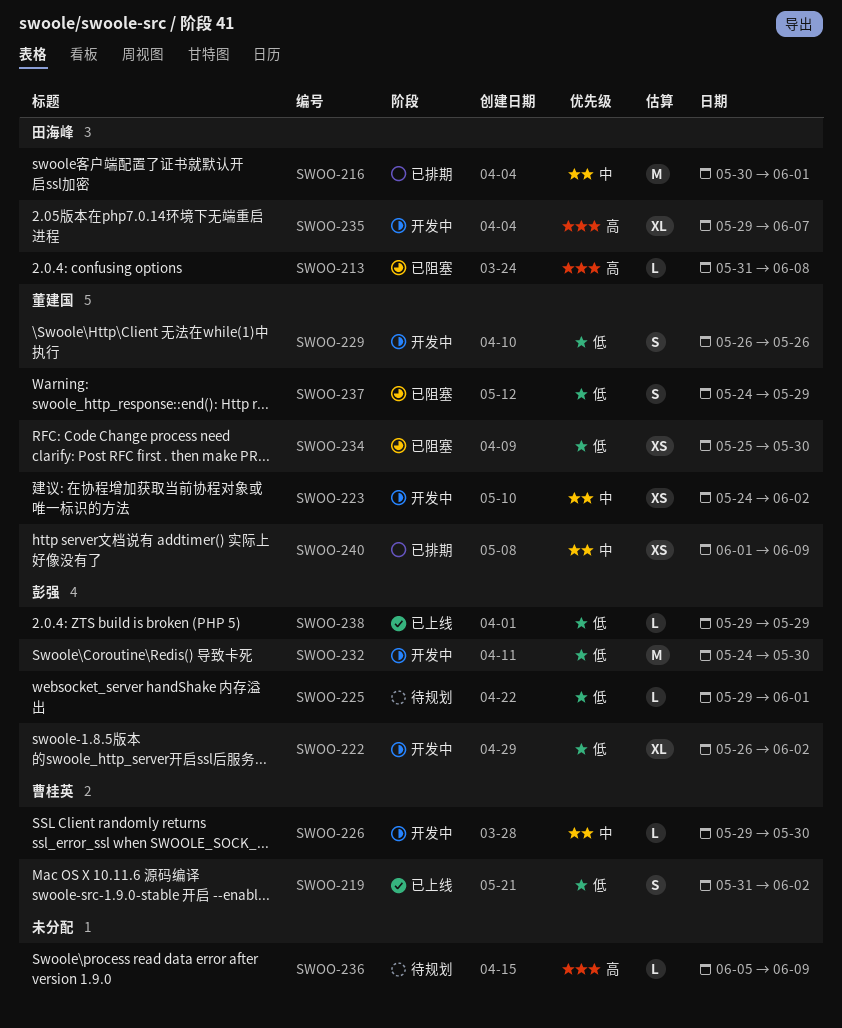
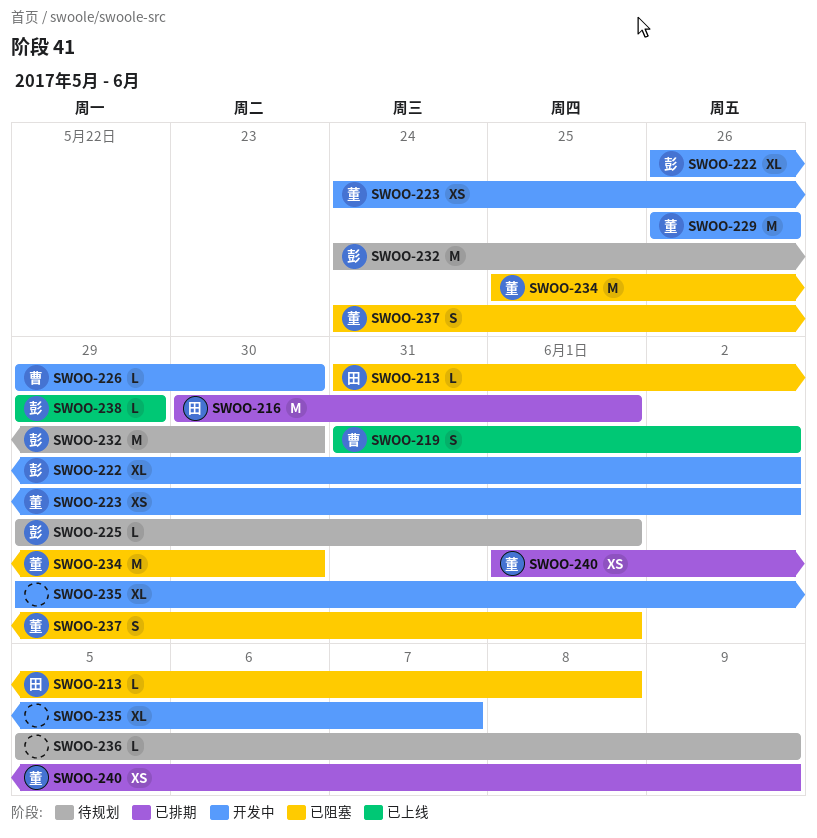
SWOO-229, estimate: S -> M
SWOO-232, status: 开发中 -> 待规划
SWOO-234, estimate: XS -> M
SWOO-235, owner: 田海峰 -> none
SWOO-237, due: May 29 -> Jun 1

